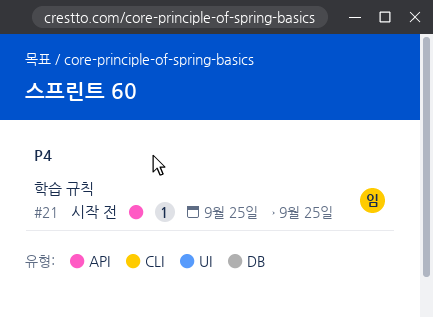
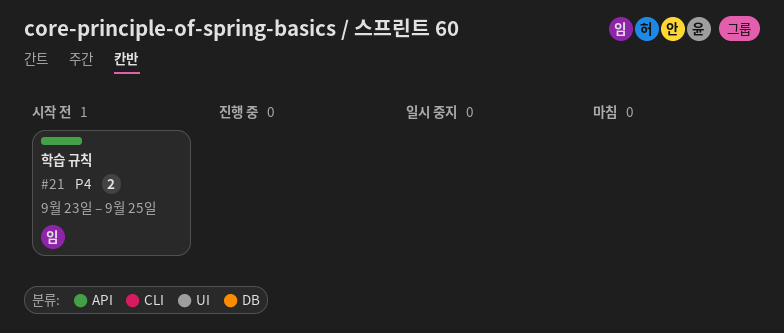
#21, estimate: 1 -> 2
#21, start: Sep 25 -> Sep 23

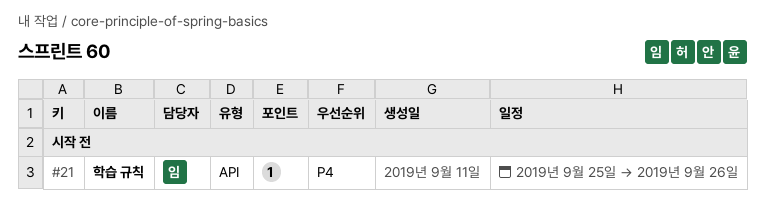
#21, estimate: 2 -> 1
#21, start: Sep 23 -> Sep 25
#21, due: Sep 25 -> Sep 26

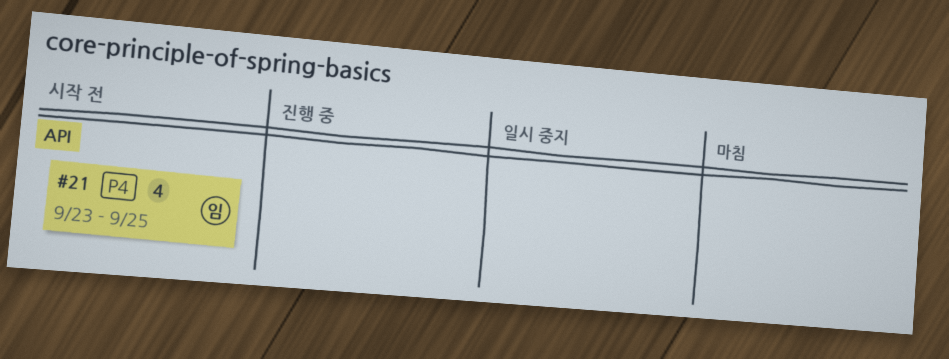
#21, estimate: 1 -> 4
#21, start: Sep 25 -> Sep 23
#21, due: Sep 26 -> Sep 25

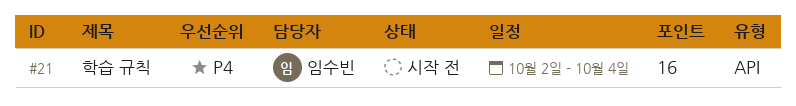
#21, estimate: 4 -> 16
#21, start: Sep 23 -> Oct 2
#21, due: Sep 25 -> Oct 4

